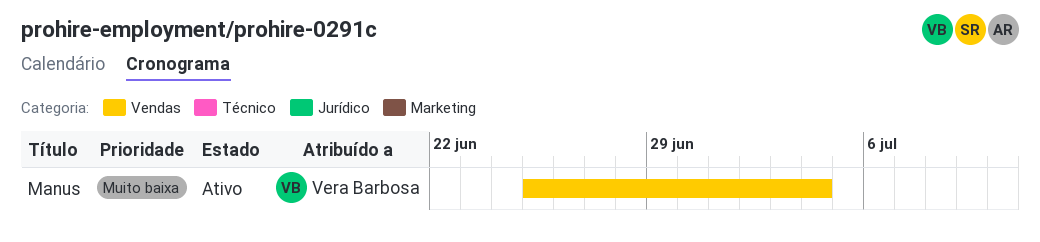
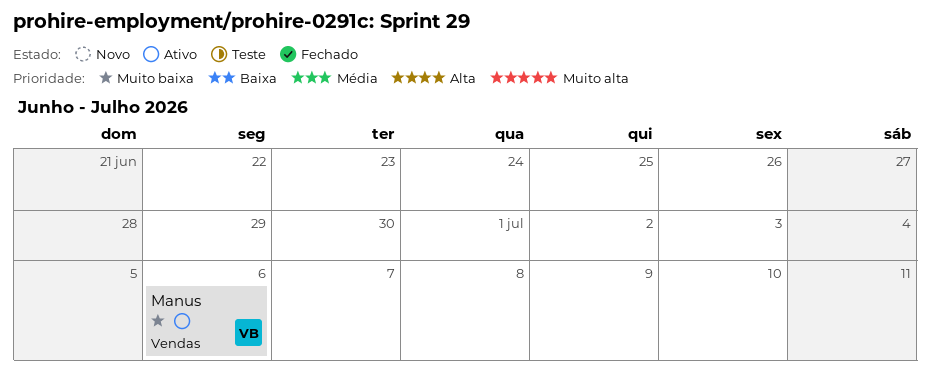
Manus, due: Jul 4 -> Jul 6

